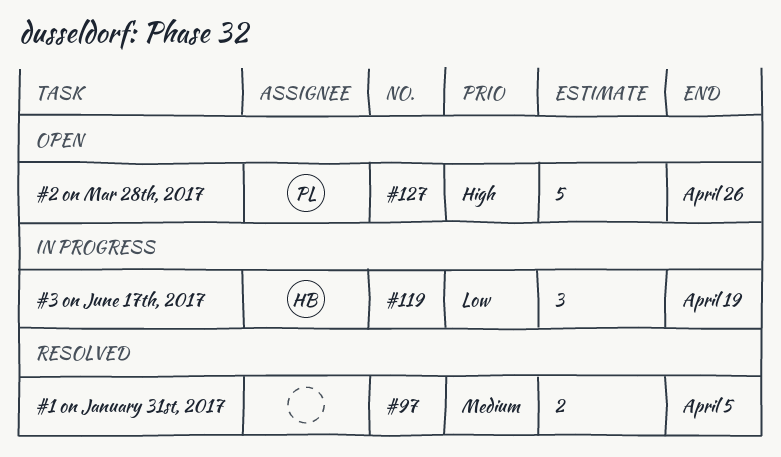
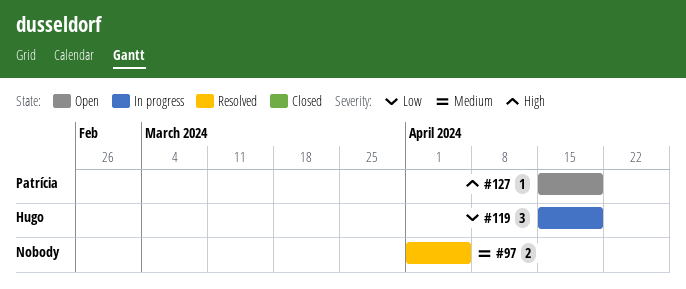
#127, estimate: 5 -> 1
#127, due: Apr 26 -> Apr 19

